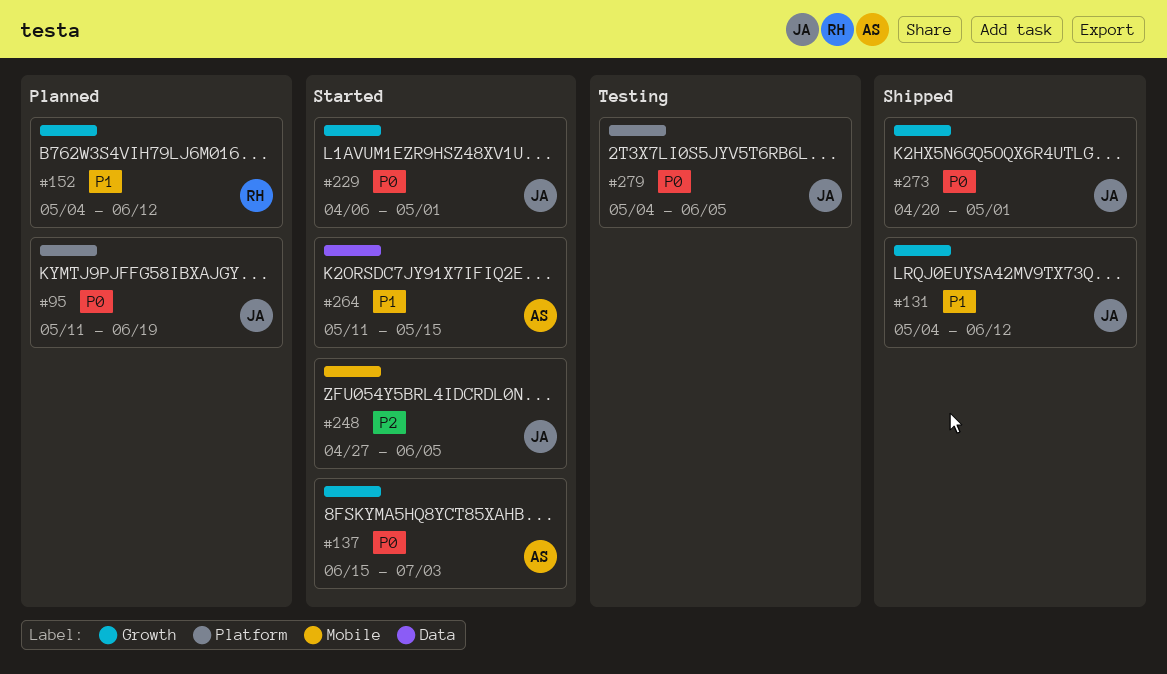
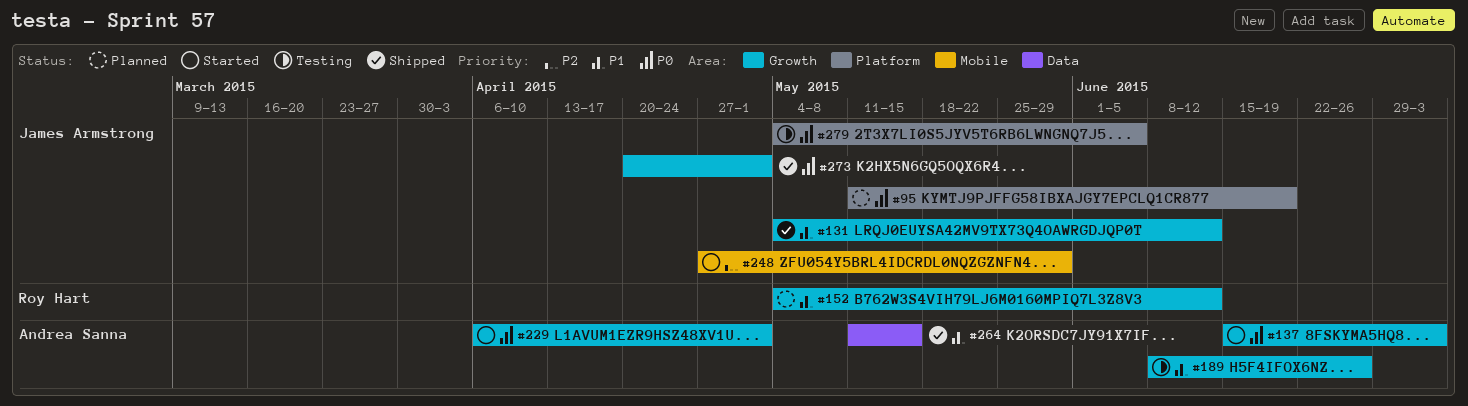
#189: none -> present
#229, owner: James Armstrong -> Andrea Sanna
#248, due: Jun 5 -> May 29
#264, status: Started -> Shipped

